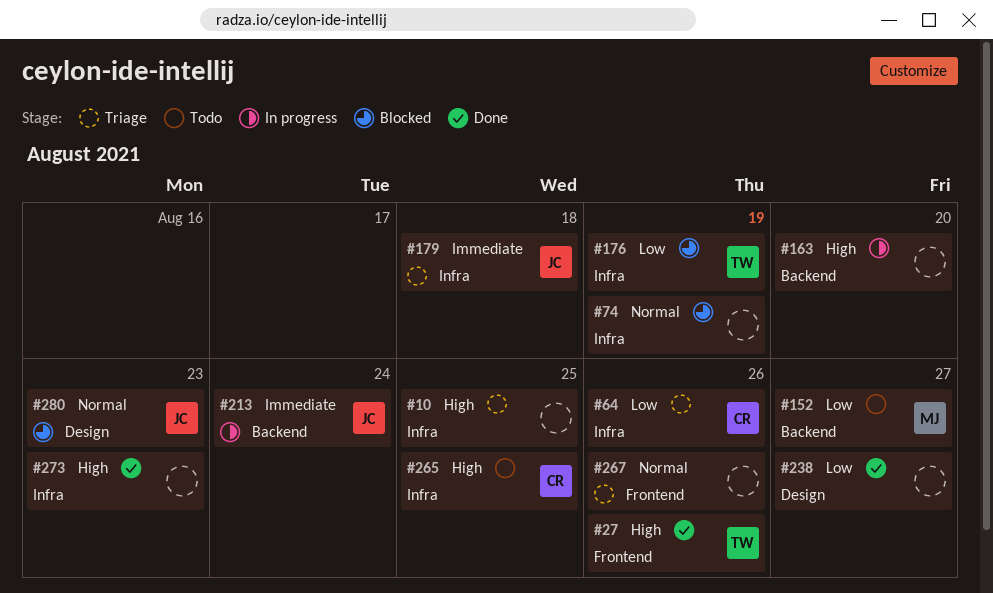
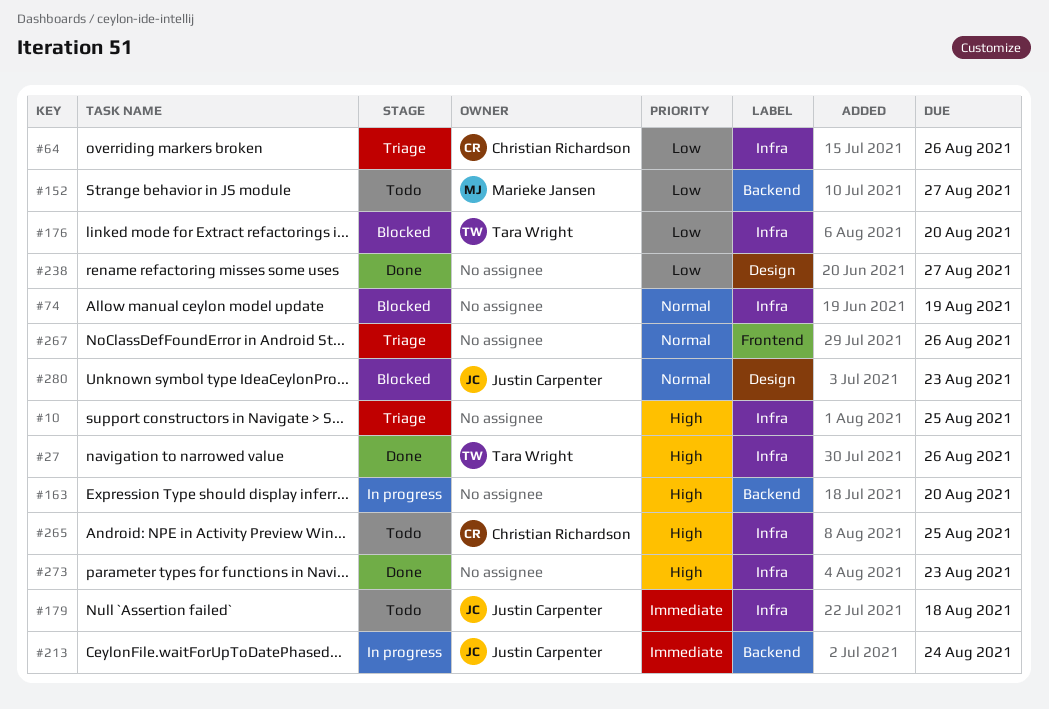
#27, label: Frontend -> Infra
#176, due: Aug 19 -> Aug 20
#179, status: Triage -> Todo

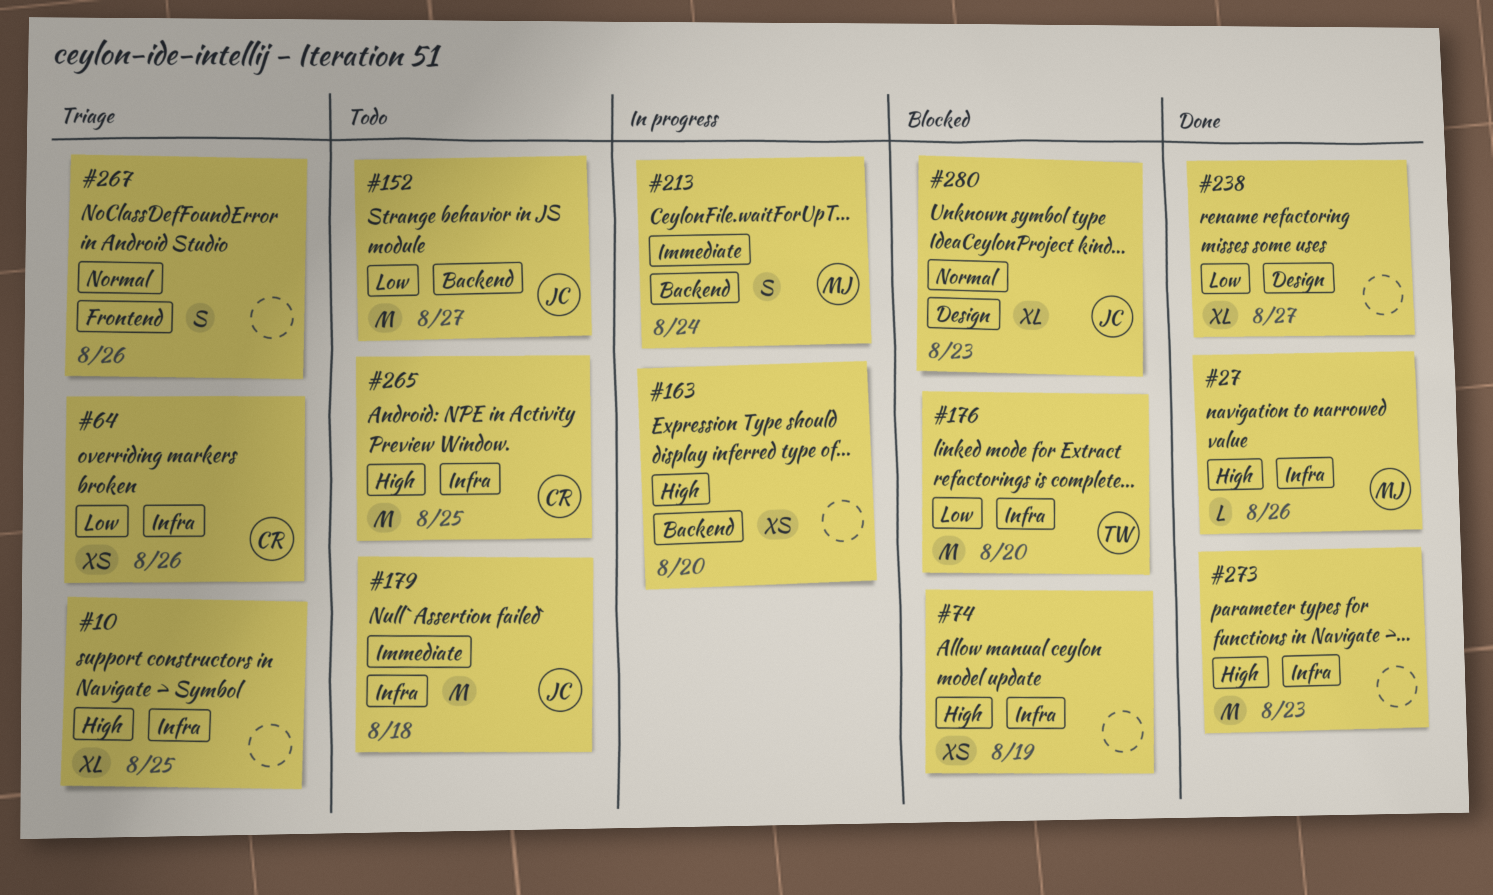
#27, owner: Tara Wright -> Marieke Jansen
#74, priority: Normal -> High
#152, owner: Marieke Jansen -> Justin Carpenter
#213, owner: Justin Carpenter -> Marieke Jansen

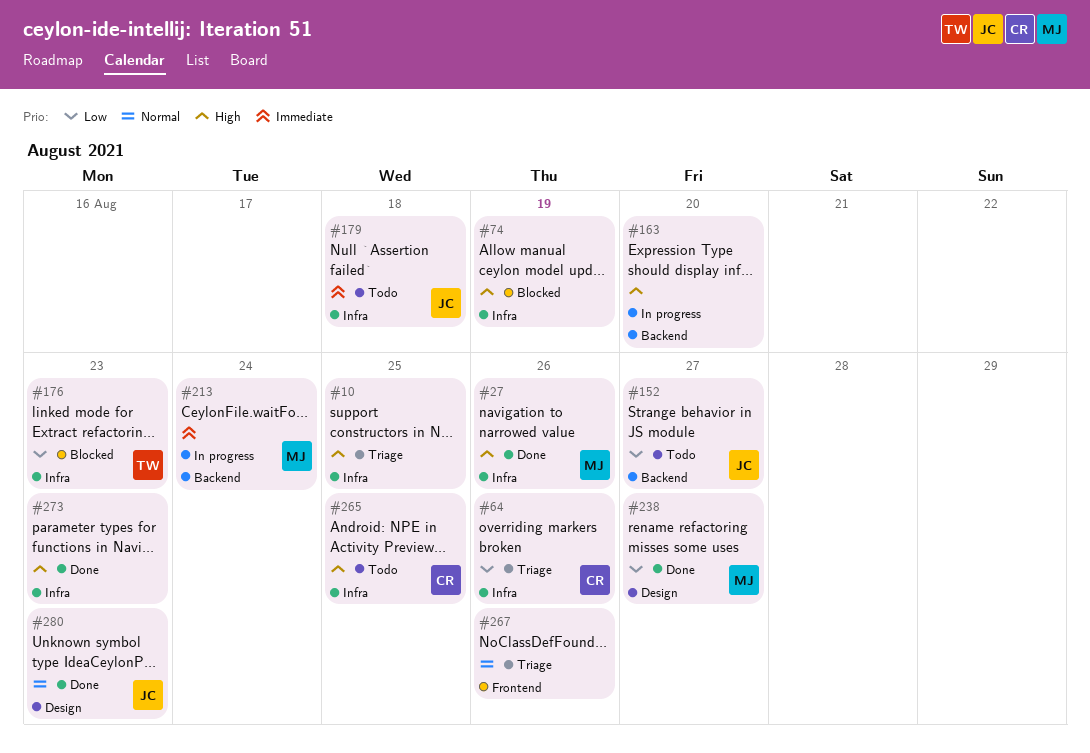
#176, due: Aug 20 -> Aug 23
#238, owner: none -> MJ
#280, status: Blocked -> Done

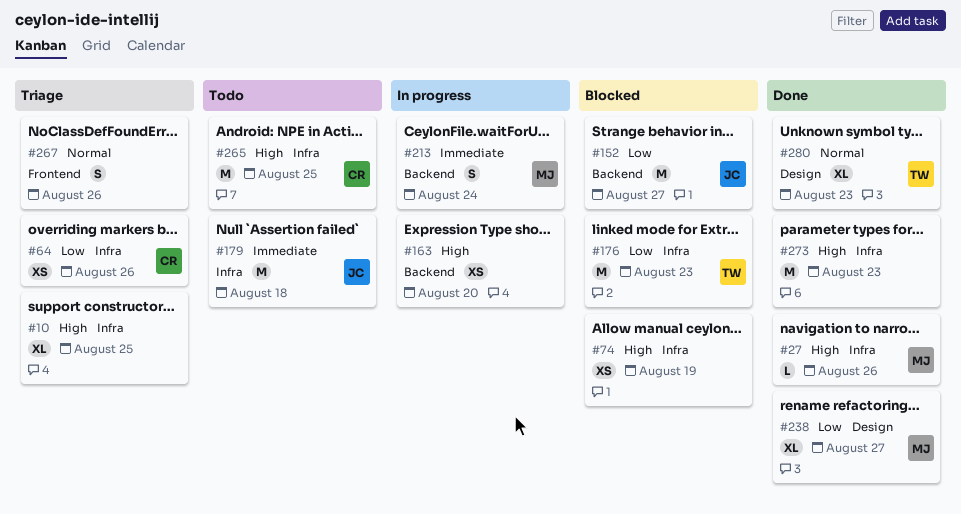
#152, status: Todo -> Blocked
#280, owner: JC -> TW

